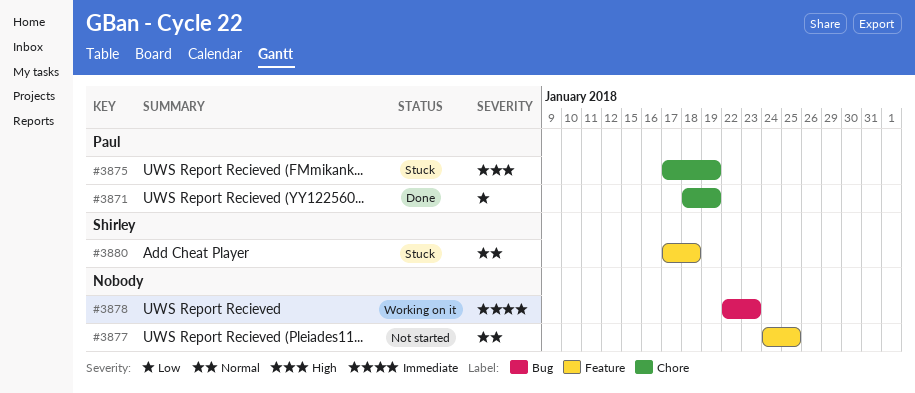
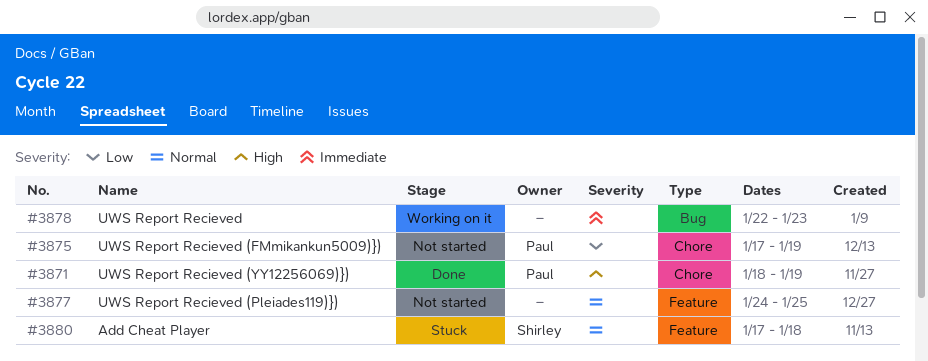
#3871, priority: Low -> High
#3875, status: Stuck -> Not started
#3875, priority: High -> Low

